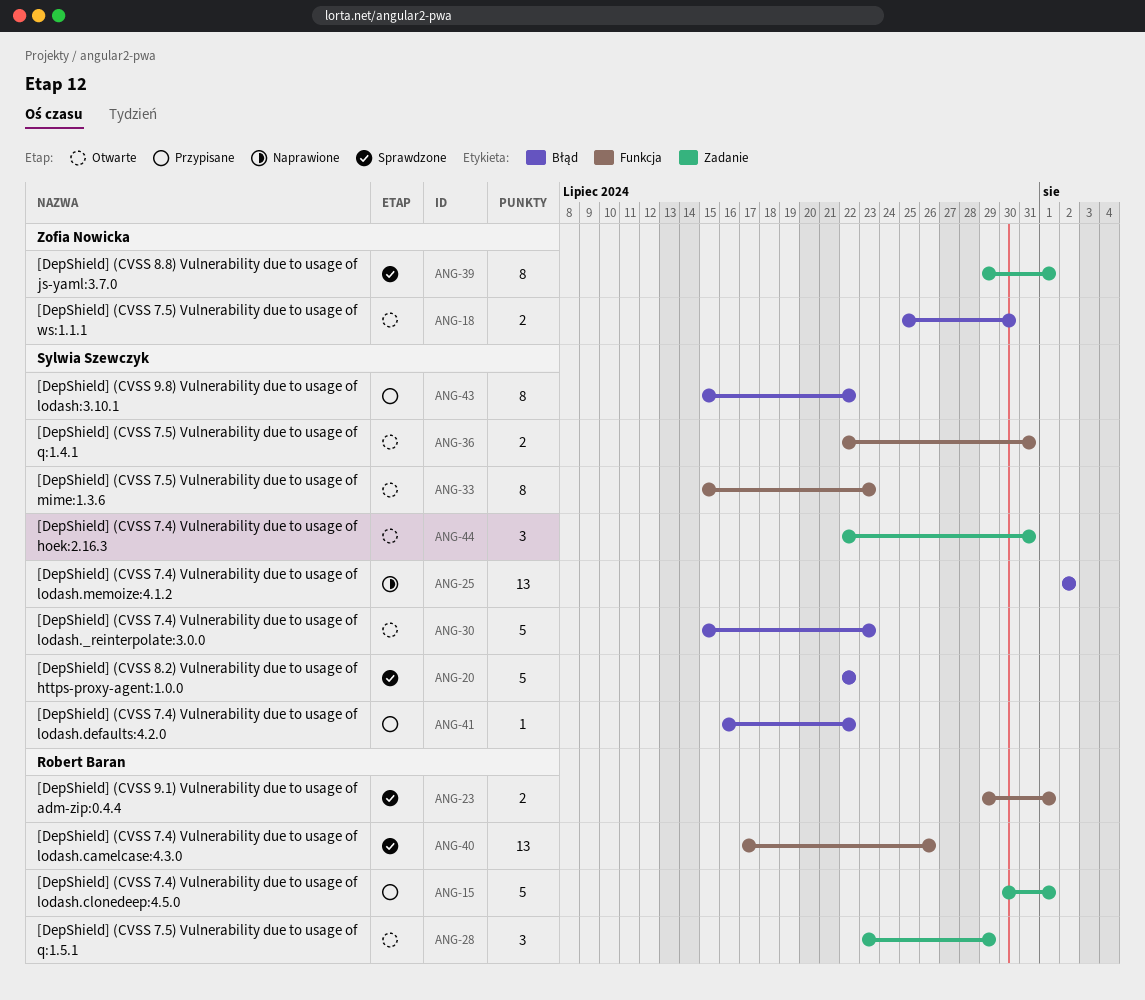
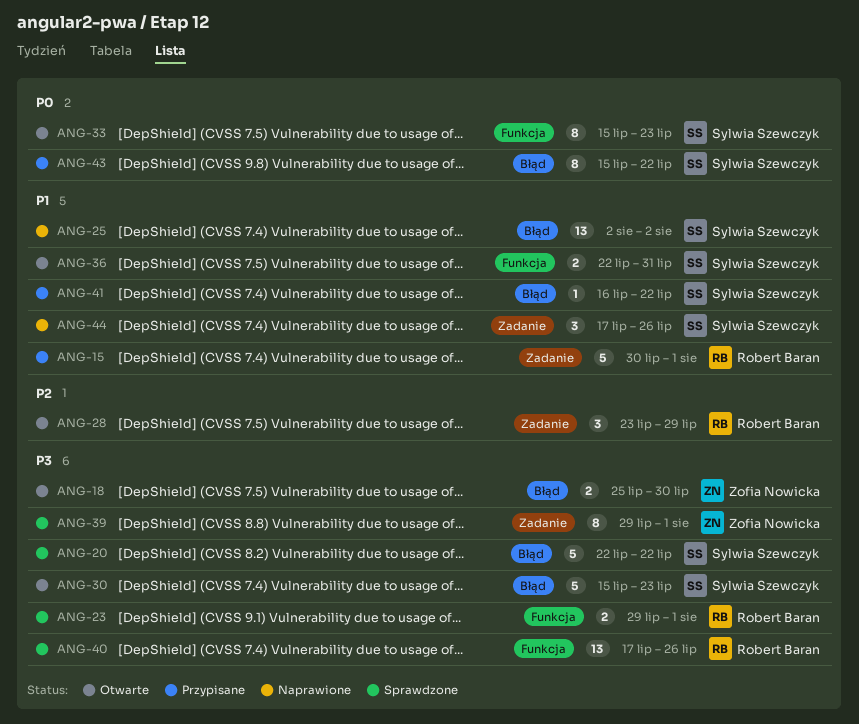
ANG-44, status: Otwarte -> Naprawione
ANG-44, start: Jul 22 -> Jul 17
ANG-44, due: Jul 31 -> Jul 26

